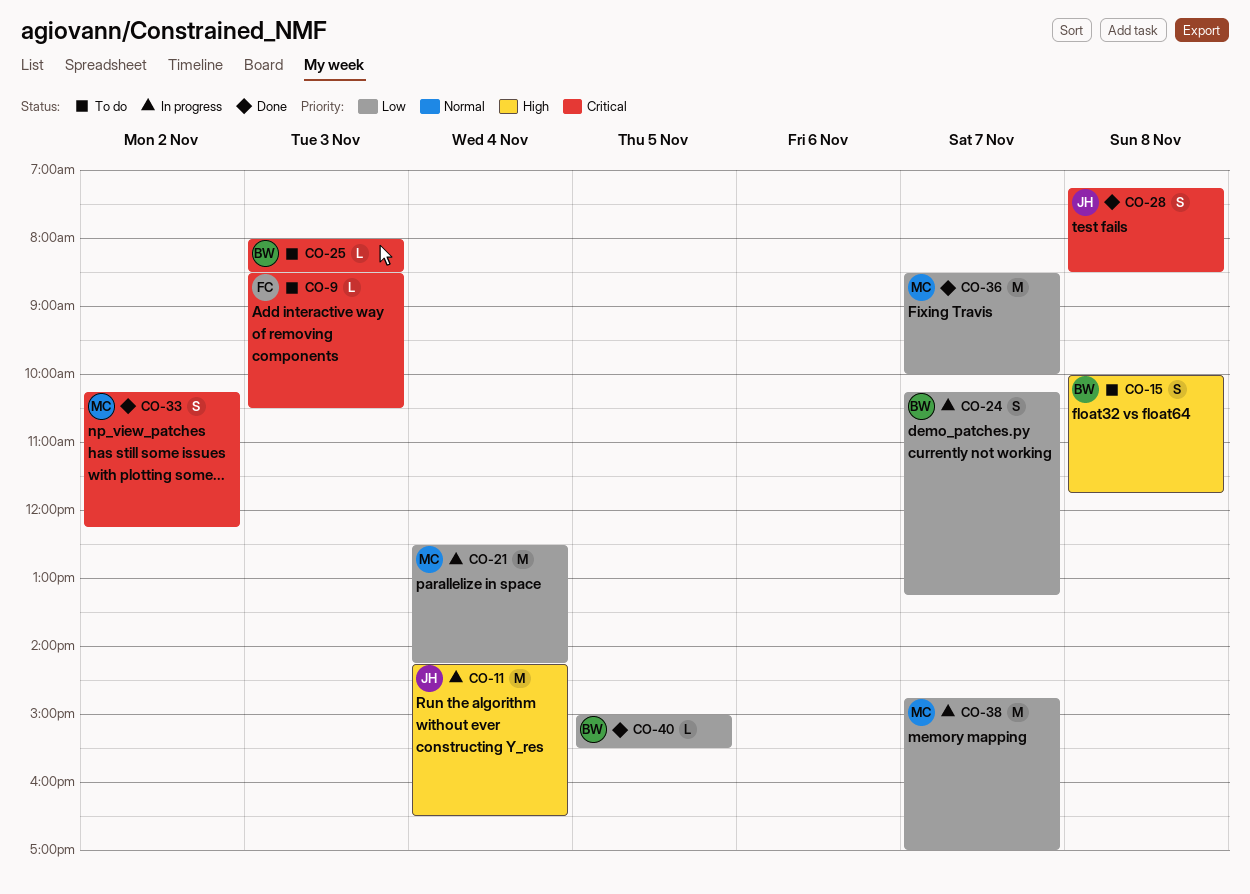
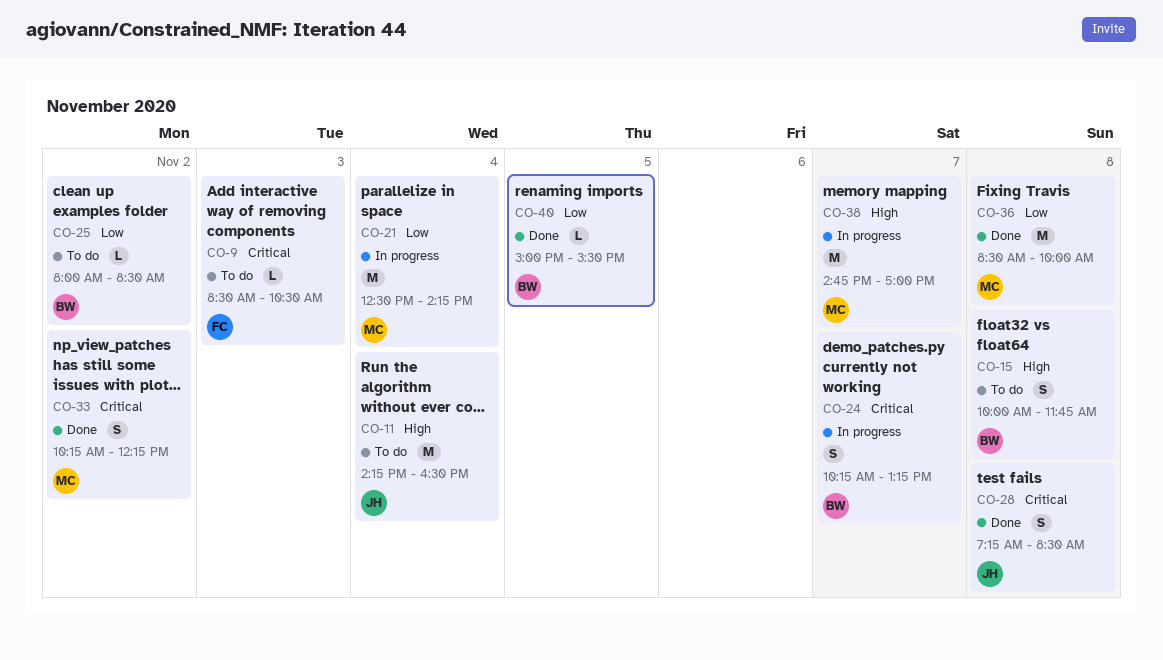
CO-11, status: In progress -> To do
CO-24, priority: Low -> Critical
CO-25, priority: Critical -> Low
CO-25, day: Nov 3 -> Nov 2
CO-36, day: Nov 7 -> Nov 8
CO-38, priority: Low -> High

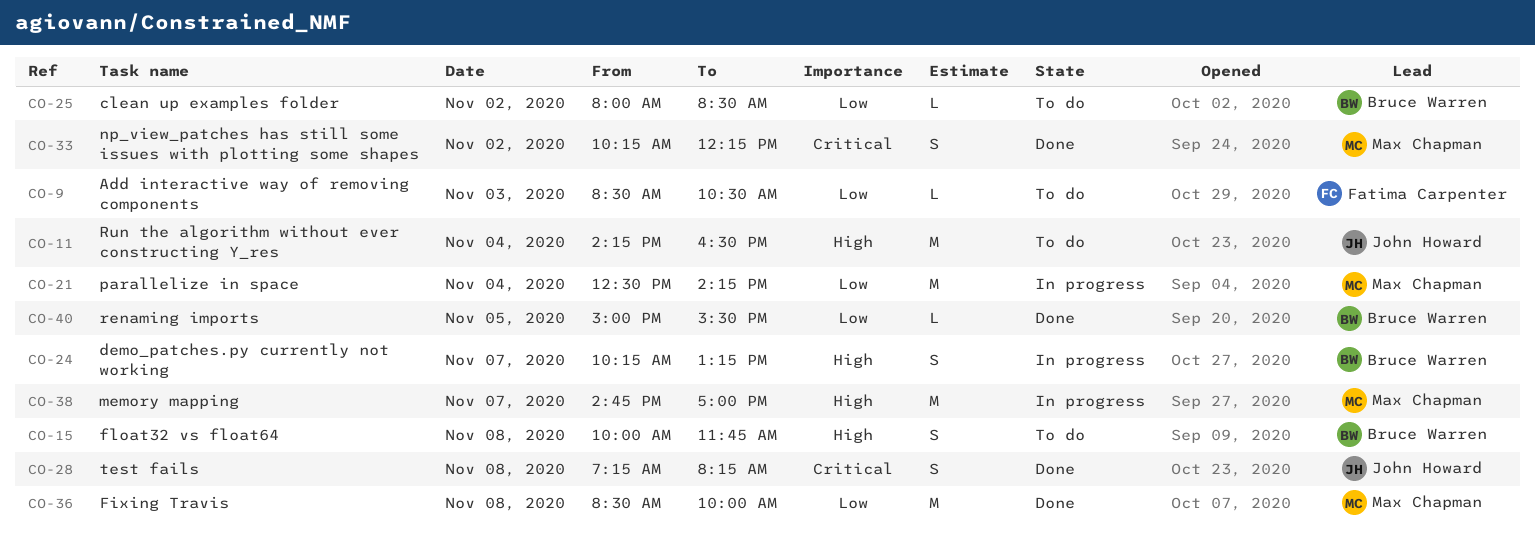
CO-9, priority: Critical -> Low
CO-24, priority: Critical -> High
CO-28, ends: 08:30 -> 08:15

